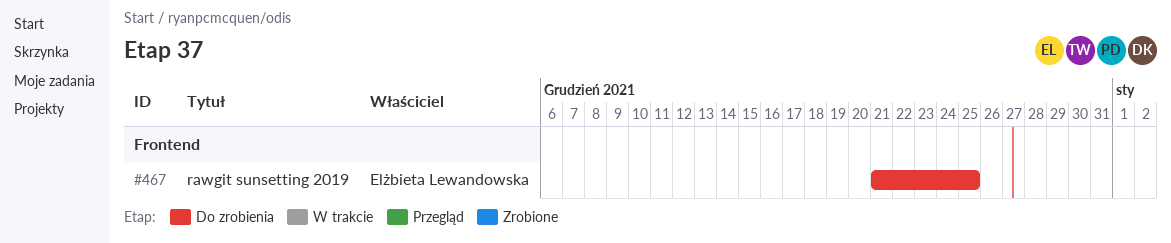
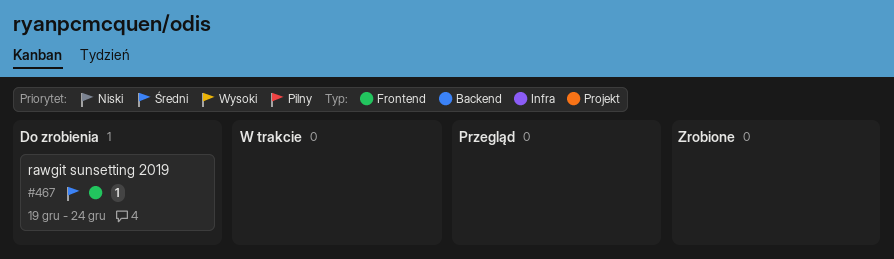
#467, start: Dec 21 -> Dec 19
#467, due: Dec 25 -> Dec 24

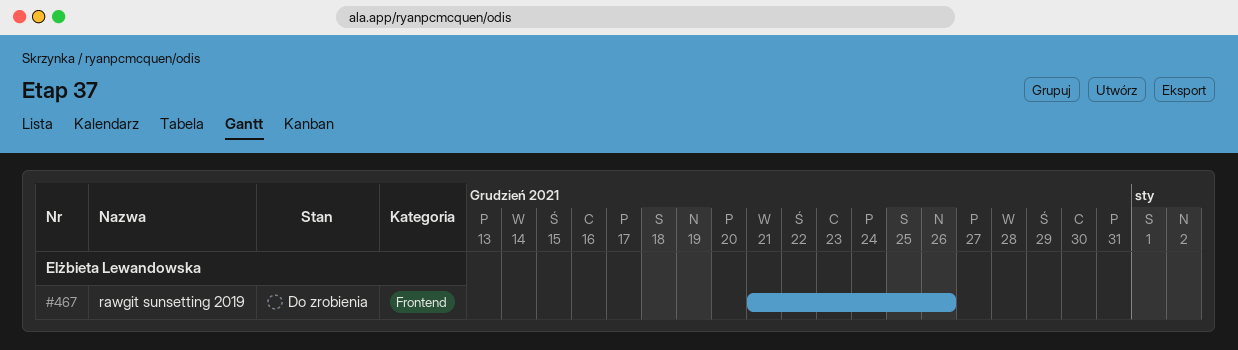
#467, start: Dec 19 -> Dec 21
#467, due: Dec 24 -> Dec 26

